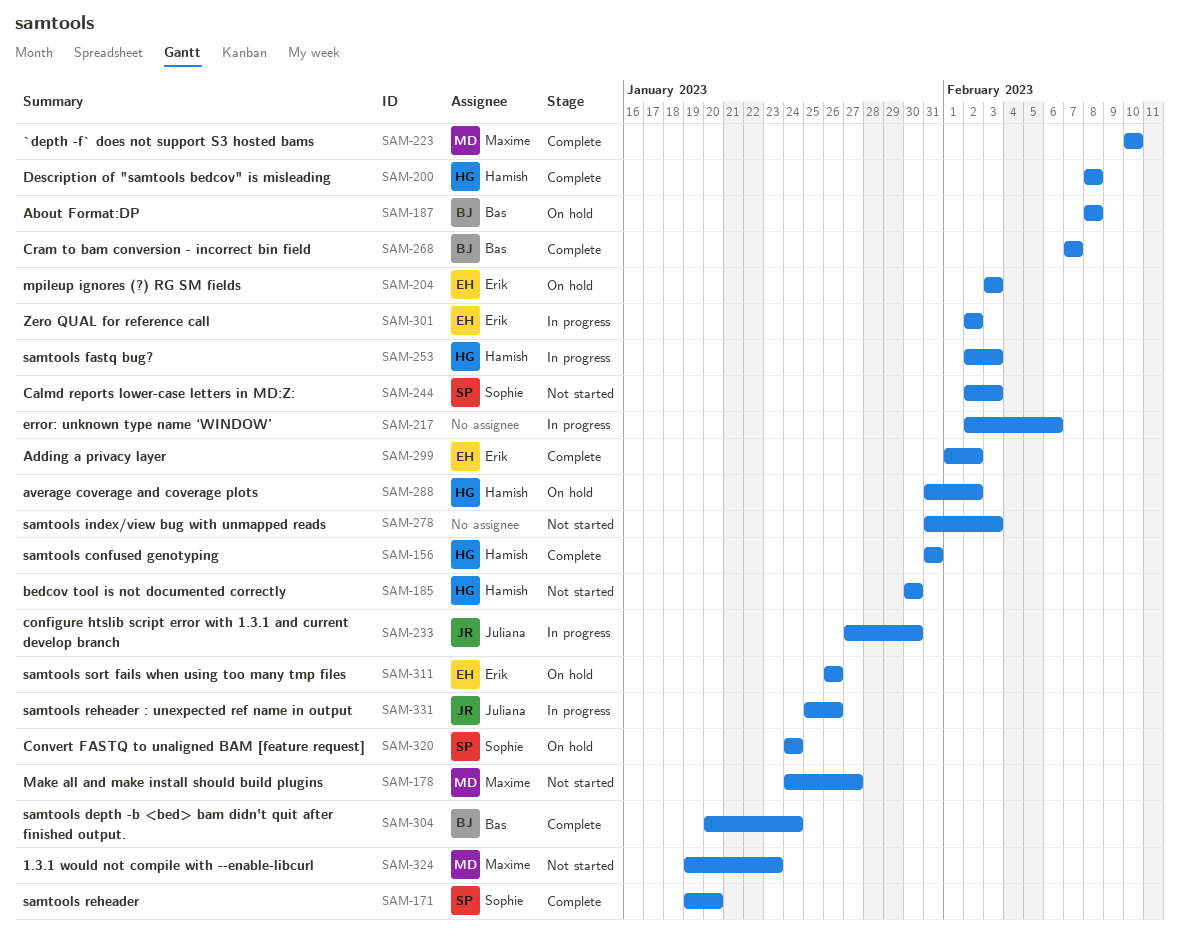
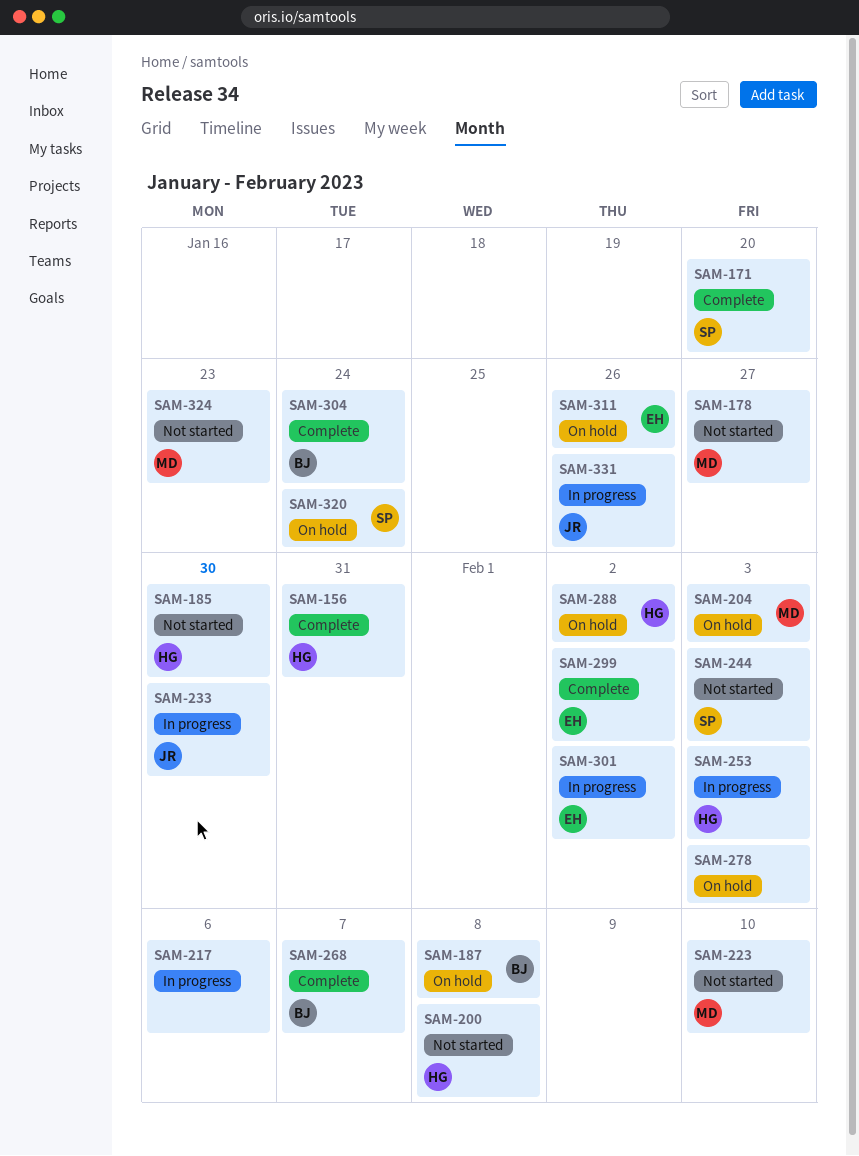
SAM-200, status: Complete -> Not started
SAM-204, owner: Erik -> Maxime
SAM-223, status: Complete -> Not started
SAM-278, status: Not started -> On hold

